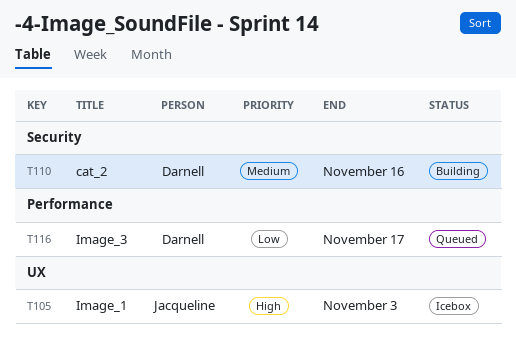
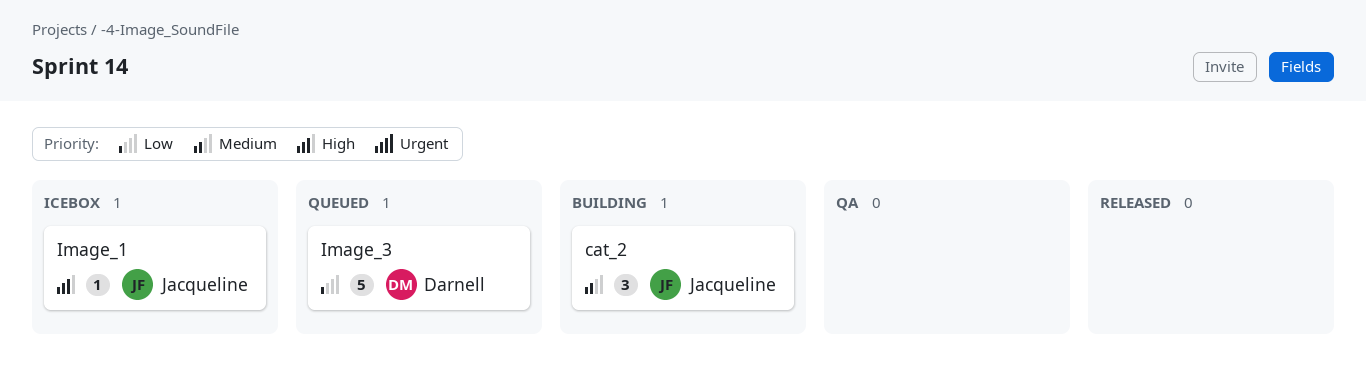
cat_2, owner: Darnell -> Jacqueline

